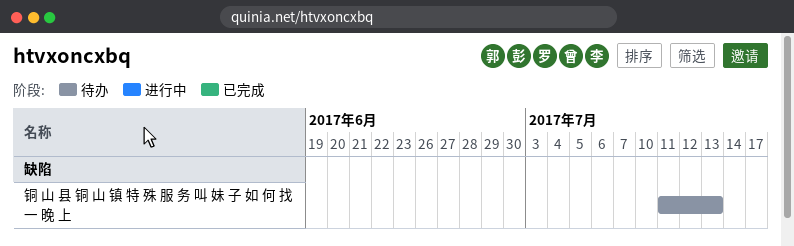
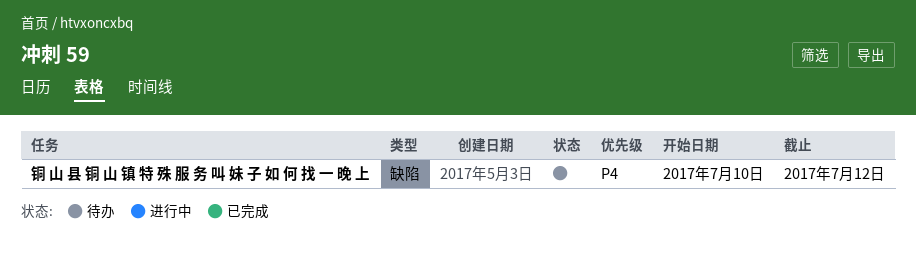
铜 山 县 铜 山 镇 特 殊 服 务 叫 妹 子 如 何 找 一 晚 上, start: Jul 11 -> Jul 10
铜 山 县 铜 山 镇 特 殊 服 务 叫 妹 子 如 何 找 一 晚 上, due: Jul 13 -> Jul 12

